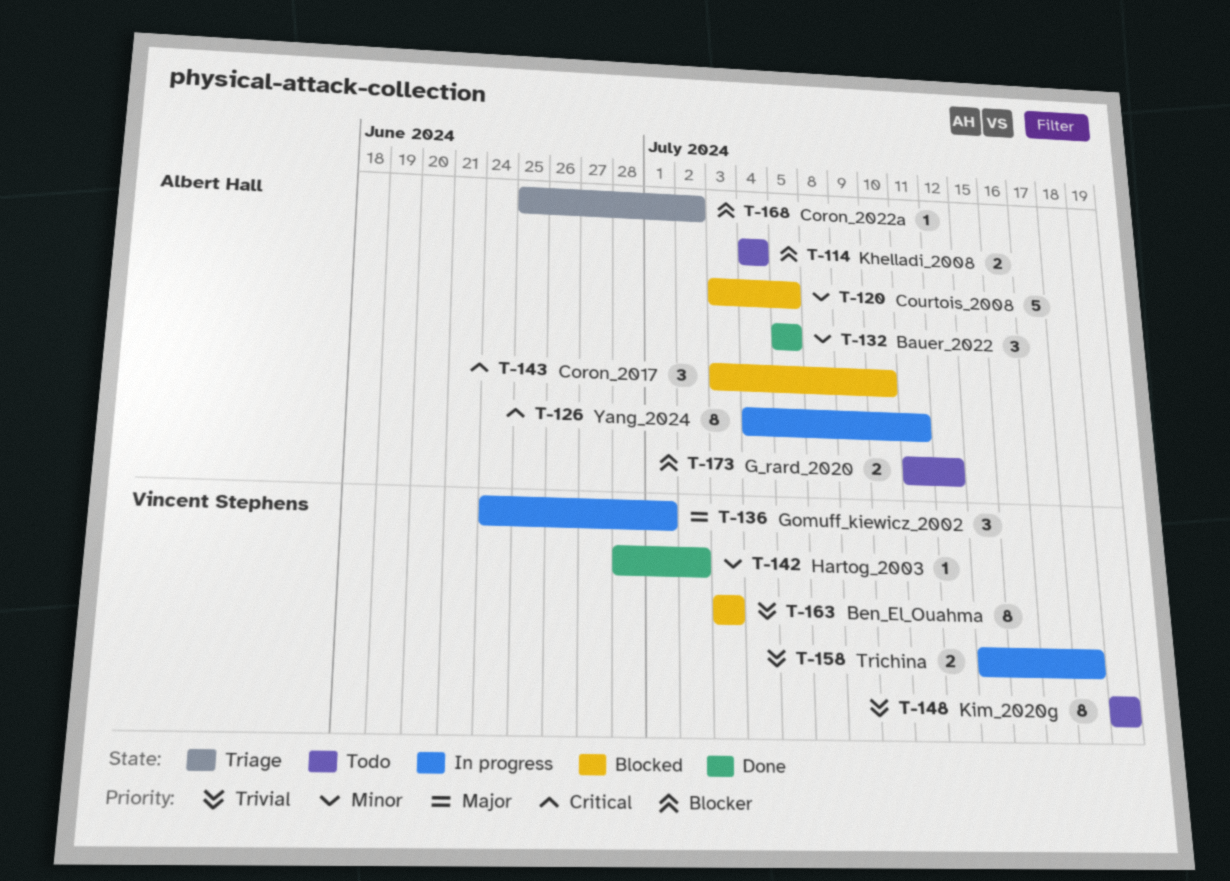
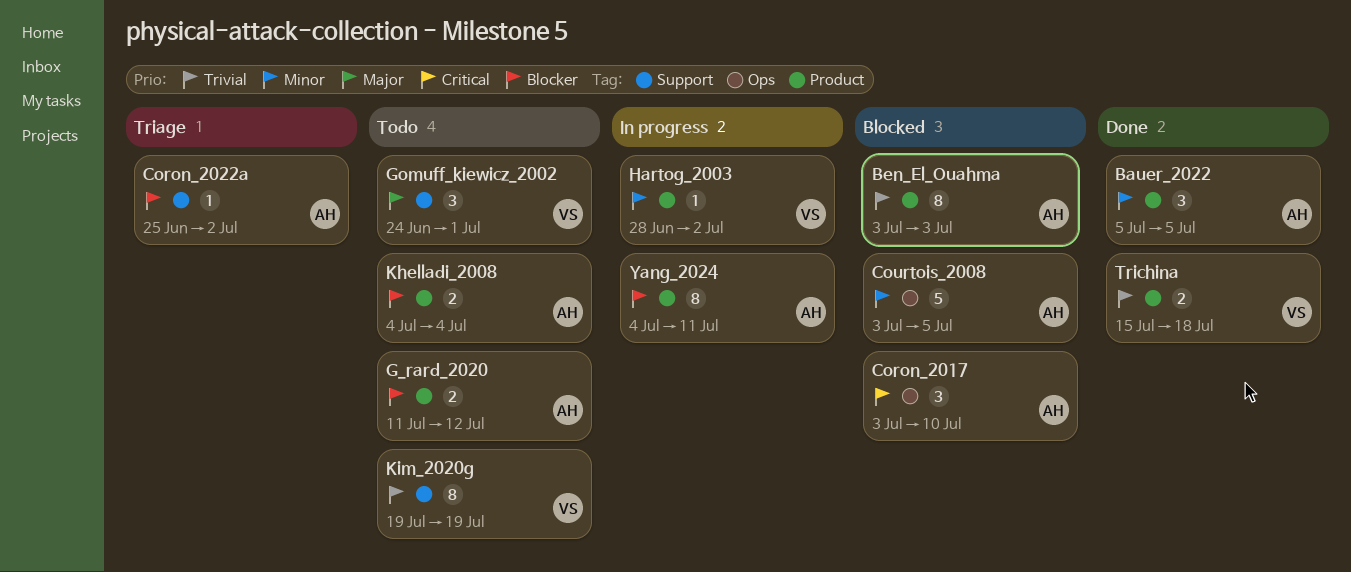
Ben_El_Ouahma, owner: Vincent Stephens -> Albert Hall
Gomuff_kiewicz_2002, status: In progress -> Todo
Hartog_2003, status: Done -> In progress
Trichina, status: In progress -> Done
Yang_2024, priority: Critical -> Blocker

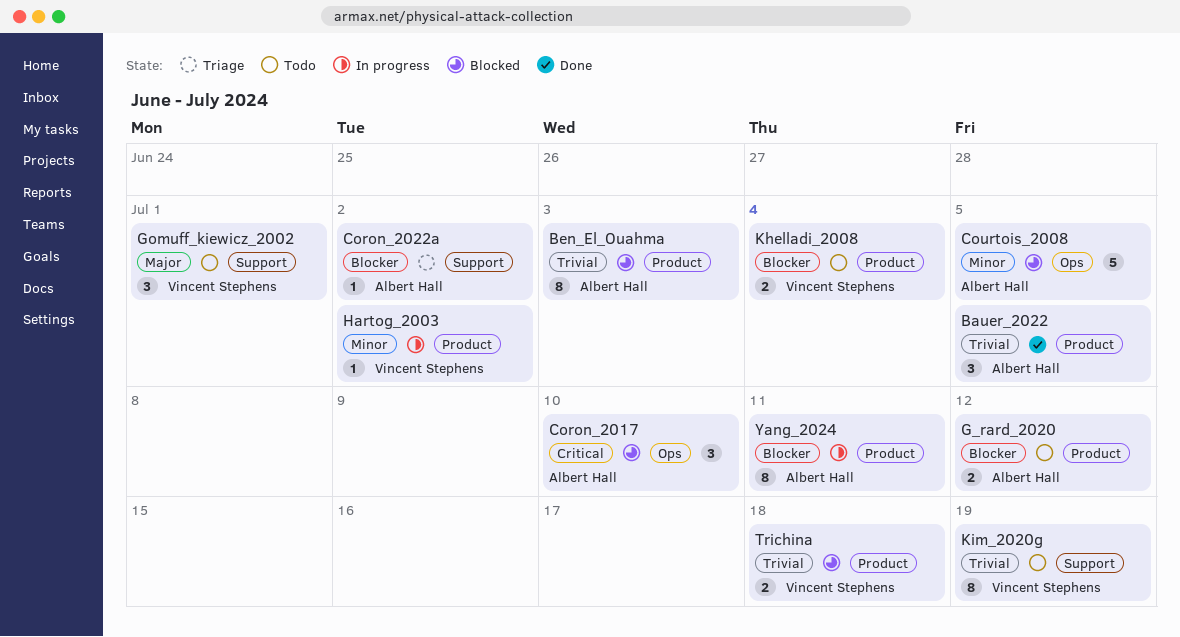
Bauer_2022, priority: Minor -> Trivial
Khelladi_2008, owner: Albert Hall -> Vincent Stephens
Trichina, status: Done -> Blocked

